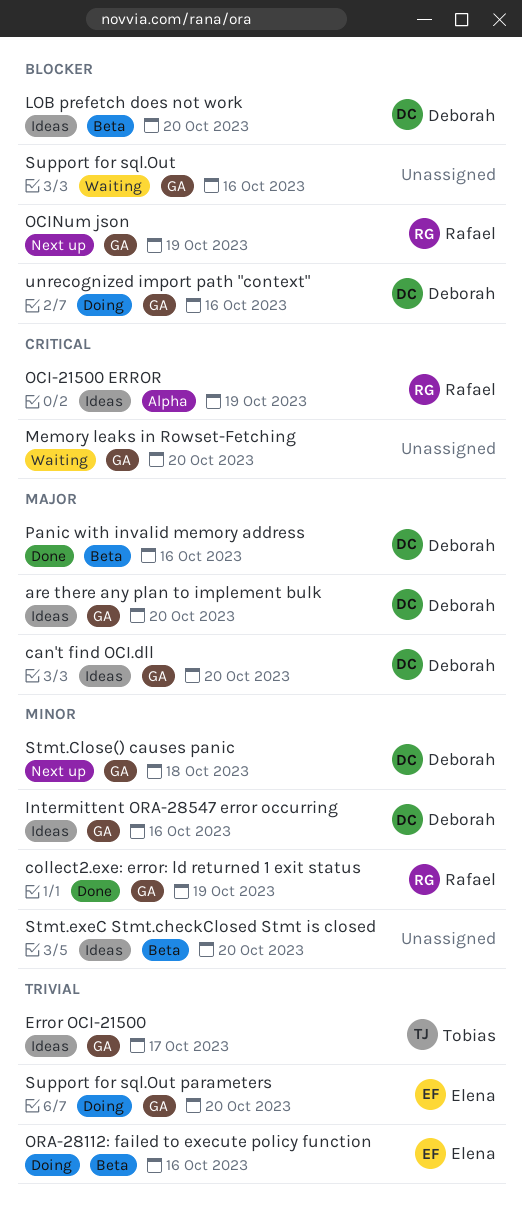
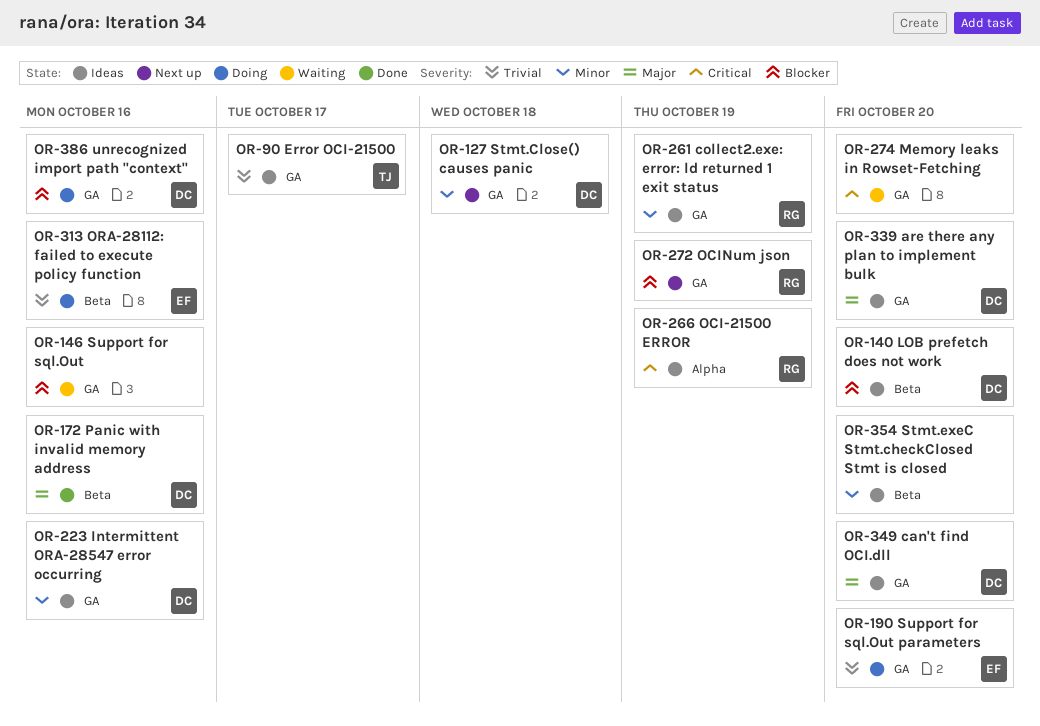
collect2.exe: error: ld returned 1 exit status, status: Done -> Ideas

